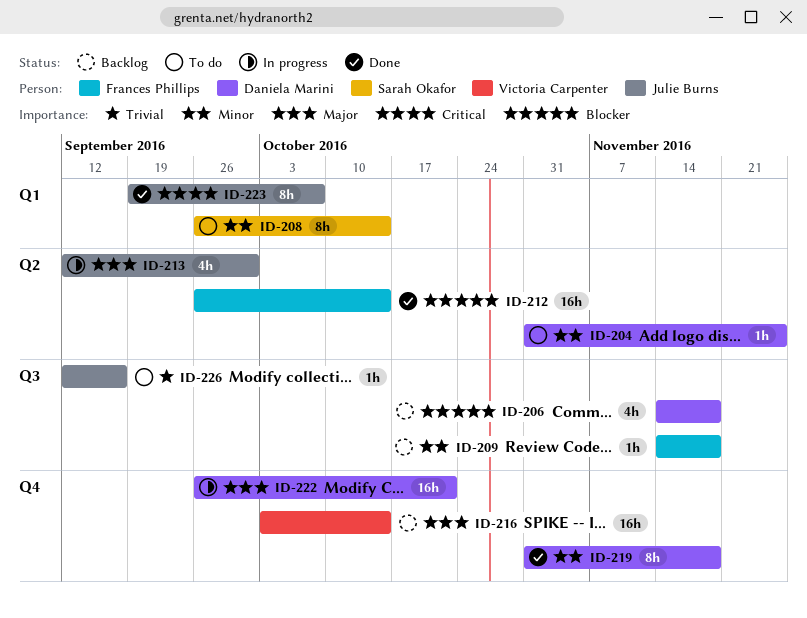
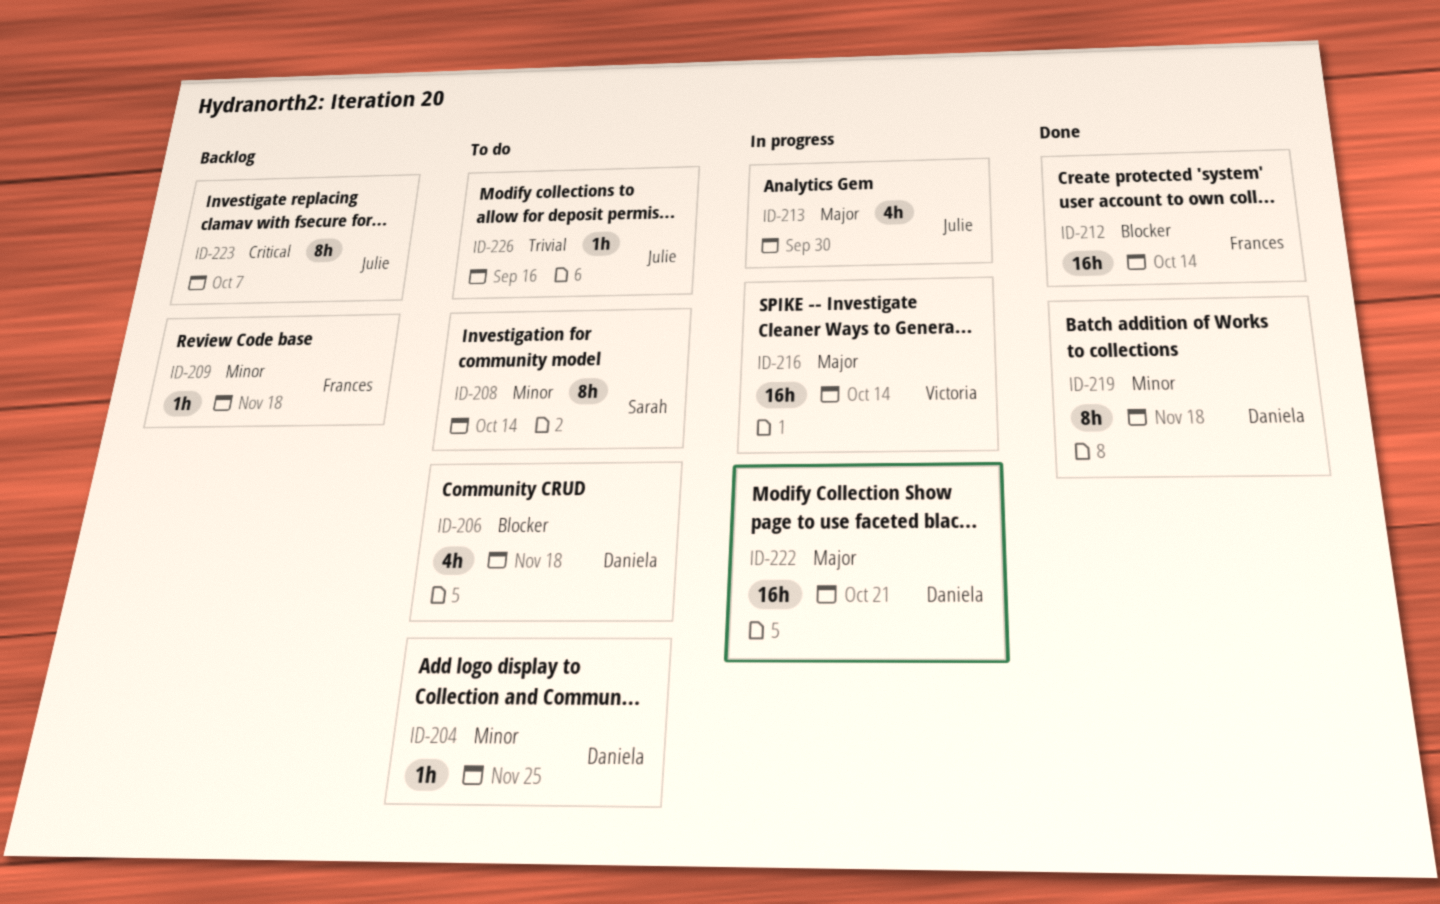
ID-206, status: Backlog -> To do
ID-216, status: Backlog -> In progress
ID-223, status: Done -> Backlog

